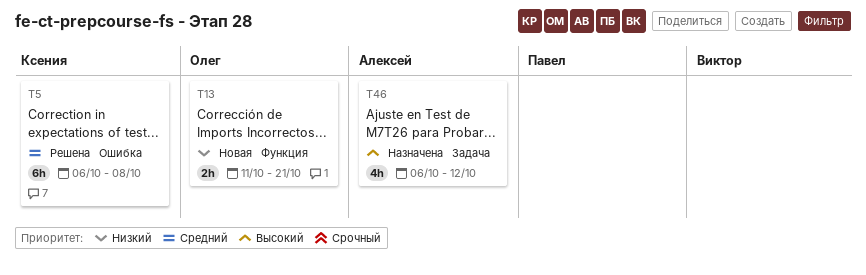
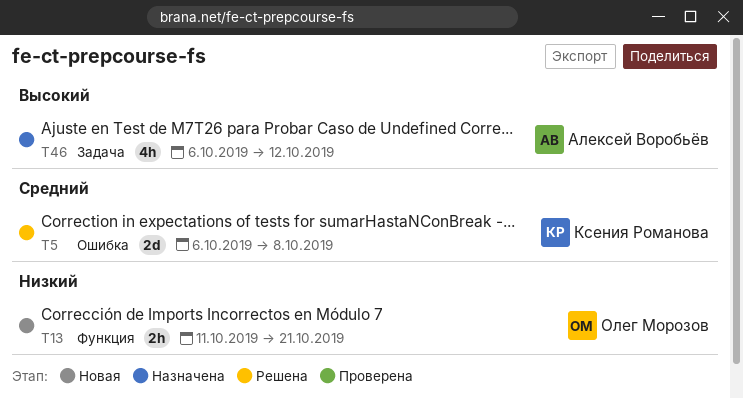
T5, estimate: 6h -> 2d

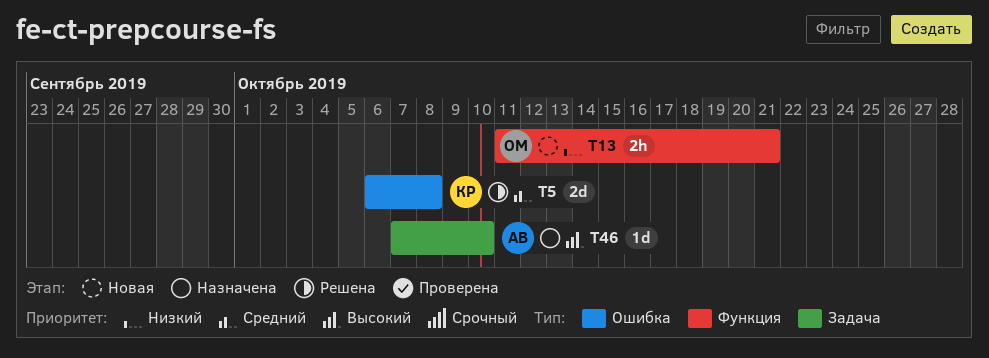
T46, estimate: 4h -> 1d
T46, start: Oct 6 -> Oct 7
T46, due: Oct 12 -> Oct 10

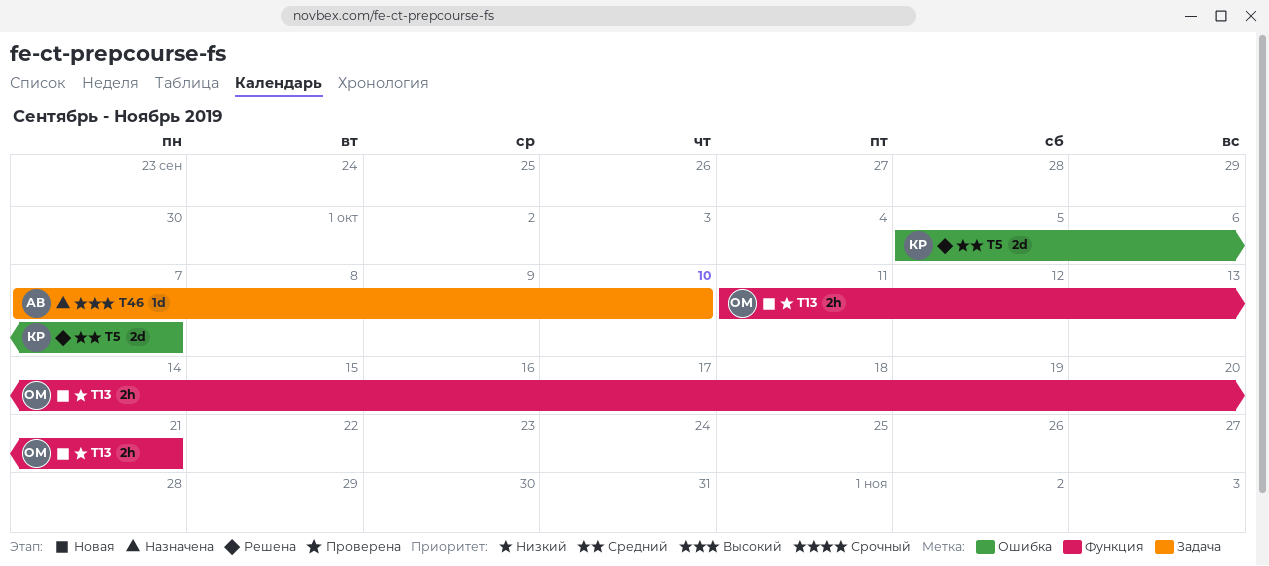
T5, start: Oct 6 -> Oct 5
T5, due: Oct 8 -> Oct 7

